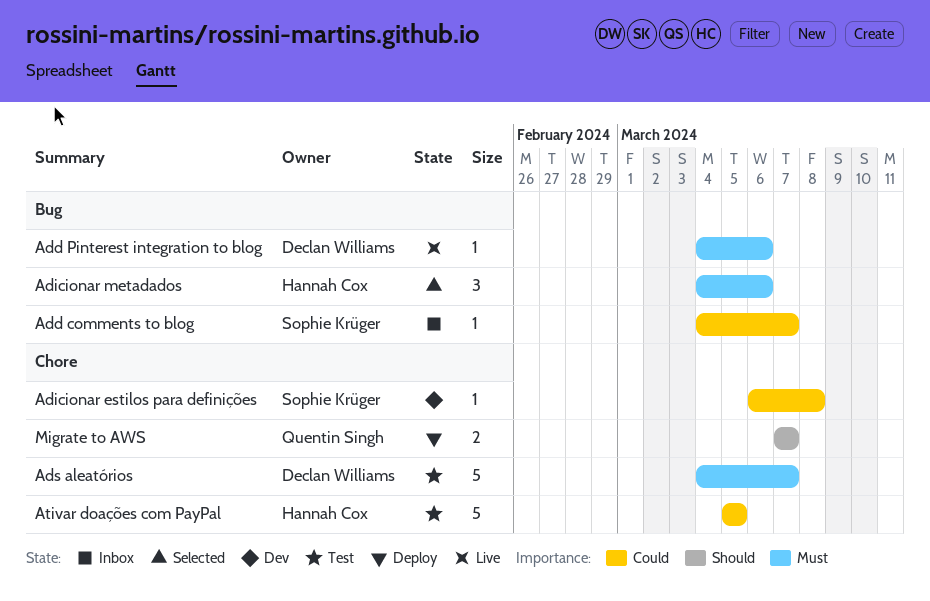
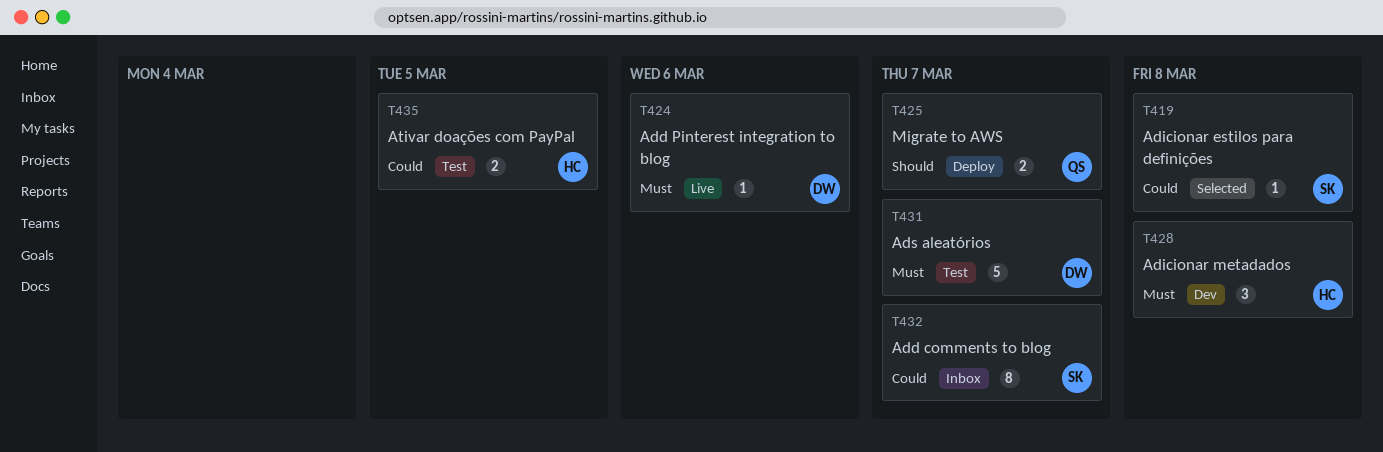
Add comments to blog, estimate: 1 -> 8
Adicionar estilos para definições, status: Dev -> Selected
Adicionar metadados, status: Selected -> Dev
Adicionar metadados, due: Mar 6 -> Mar 8
Ativar doações com PayPal, estimate: 5 -> 2

